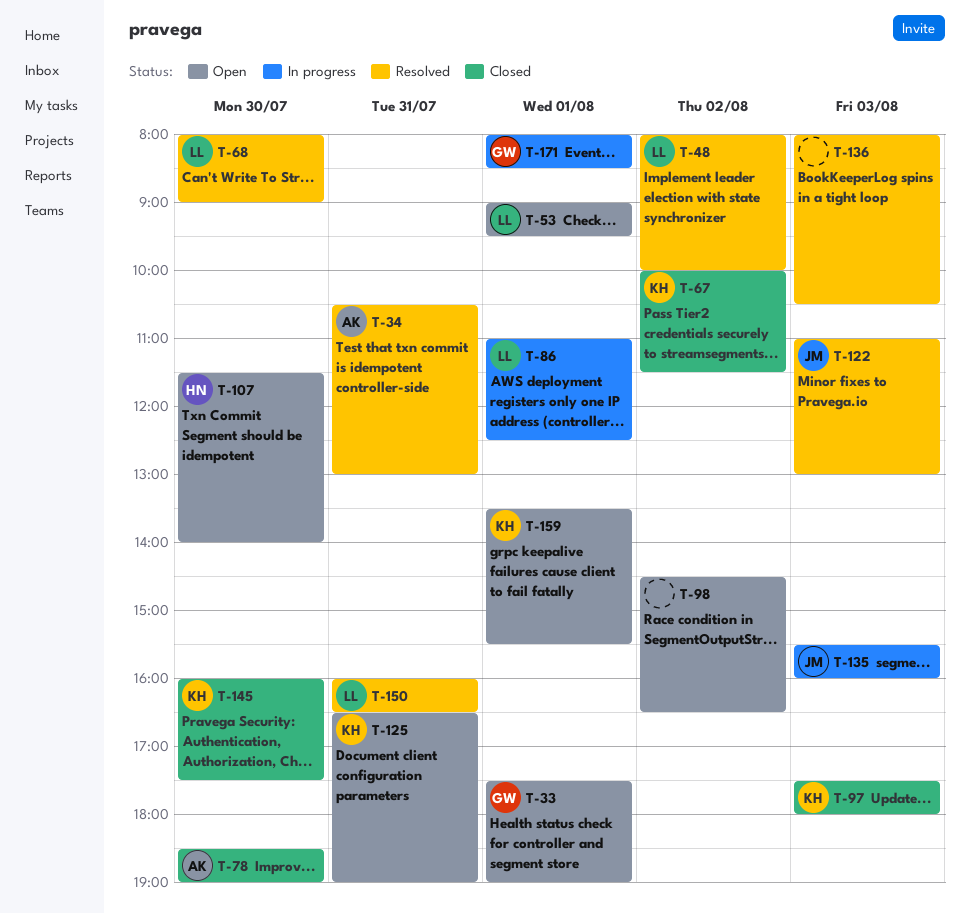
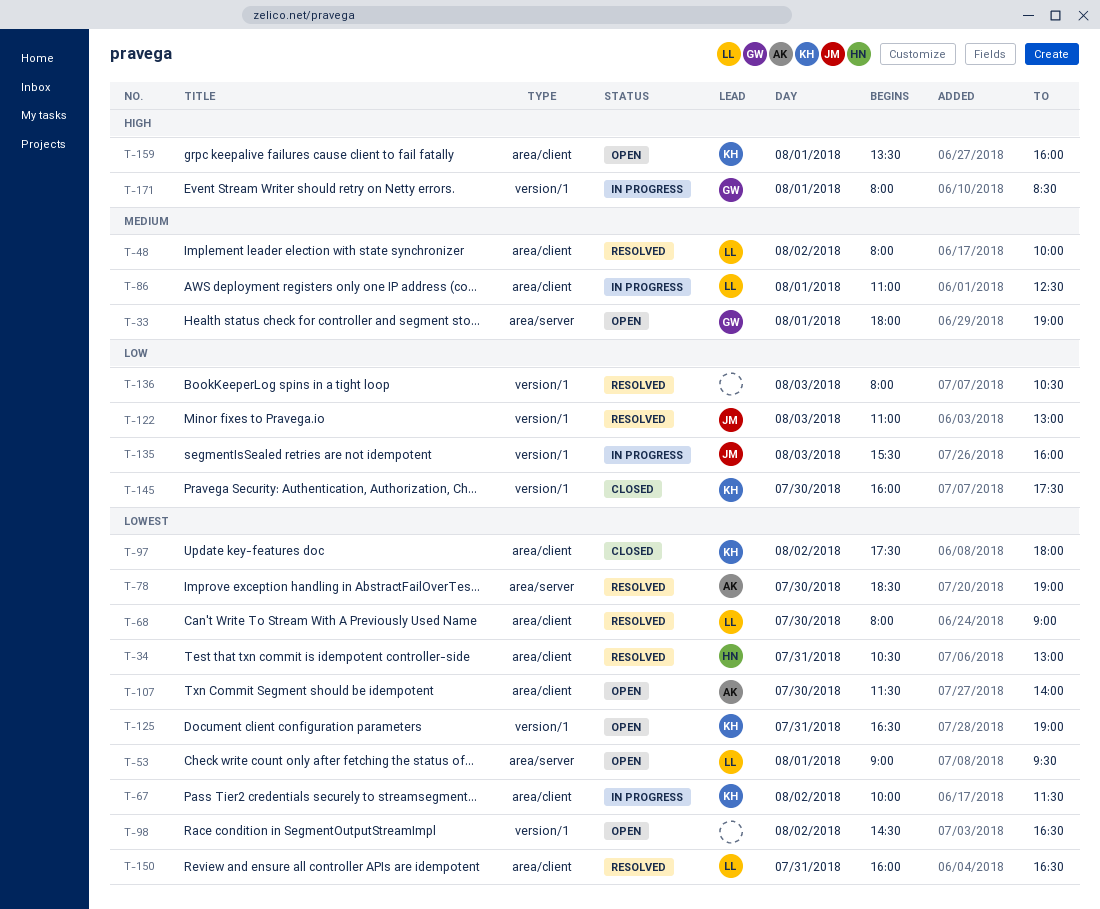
T-33, begins: 17:30 -> 18:00
T-34, owner: AK -> HN
T-67, status: Closed -> In progress
T-78, status: Closed -> Resolved
T-97, day: Aug 3 -> Aug 2
T-107, owner: HN -> AK
T-159, ends: 15:30 -> 16:00

